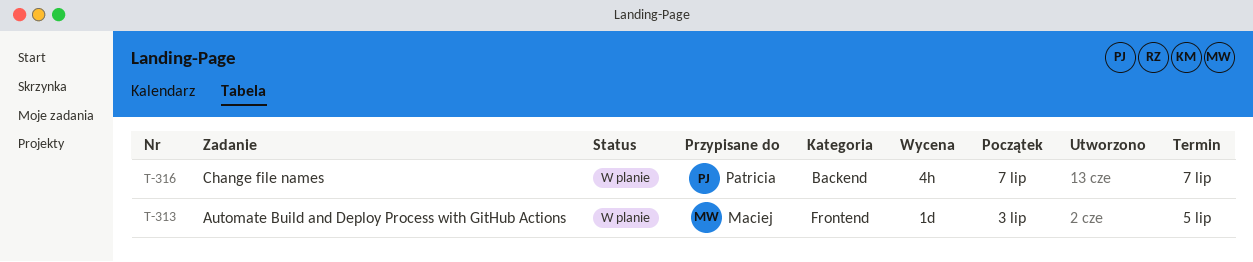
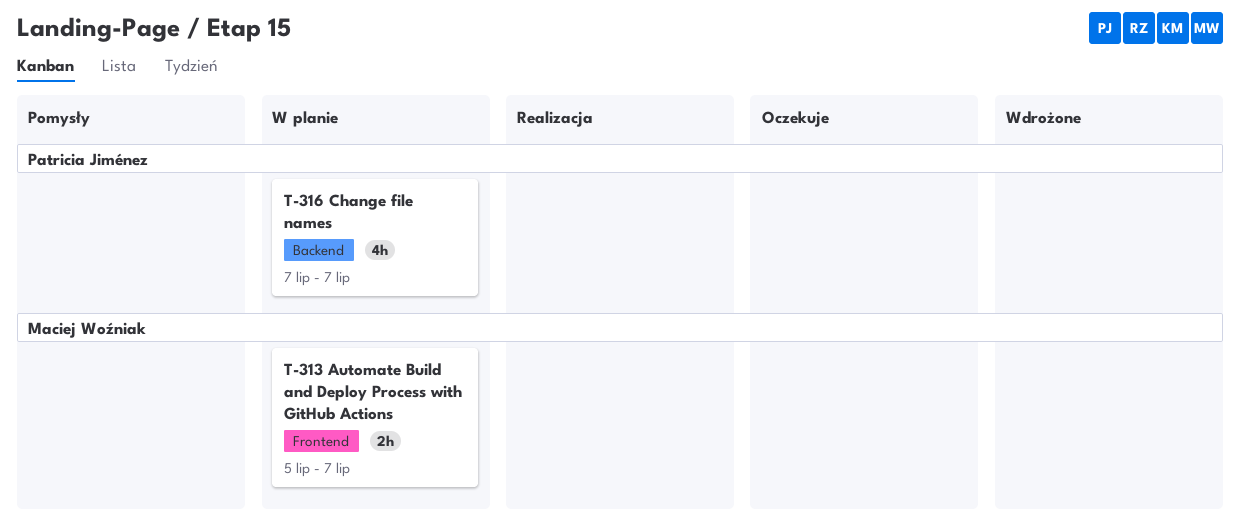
T-313, estimate: 1d -> 2h
T-313, start: Jul 3 -> Jul 5
T-313, due: Jul 5 -> Jul 7

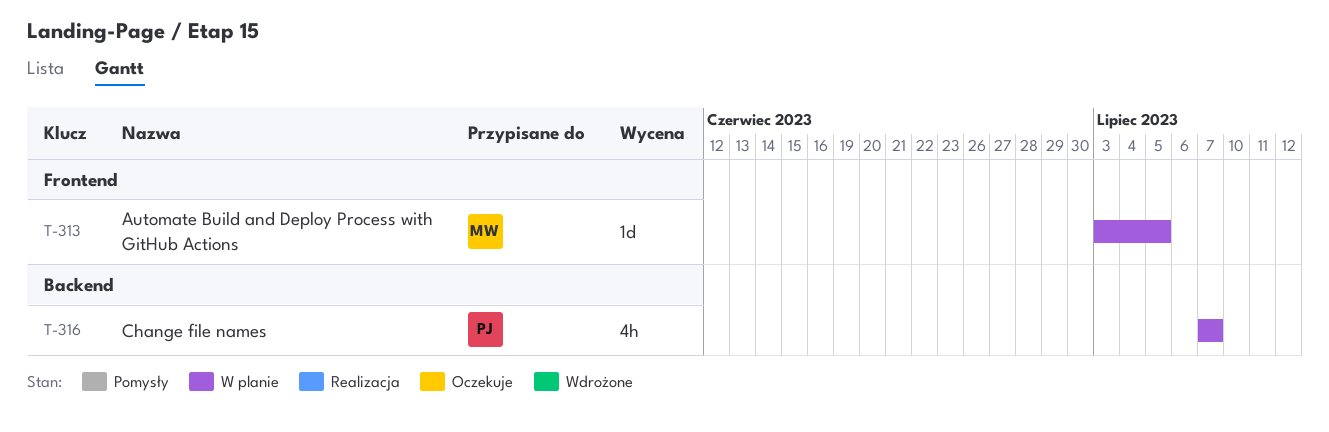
T-313, estimate: 2h -> 1d
T-313, start: Jul 5 -> Jul 3
T-313, due: Jul 7 -> Jul 5

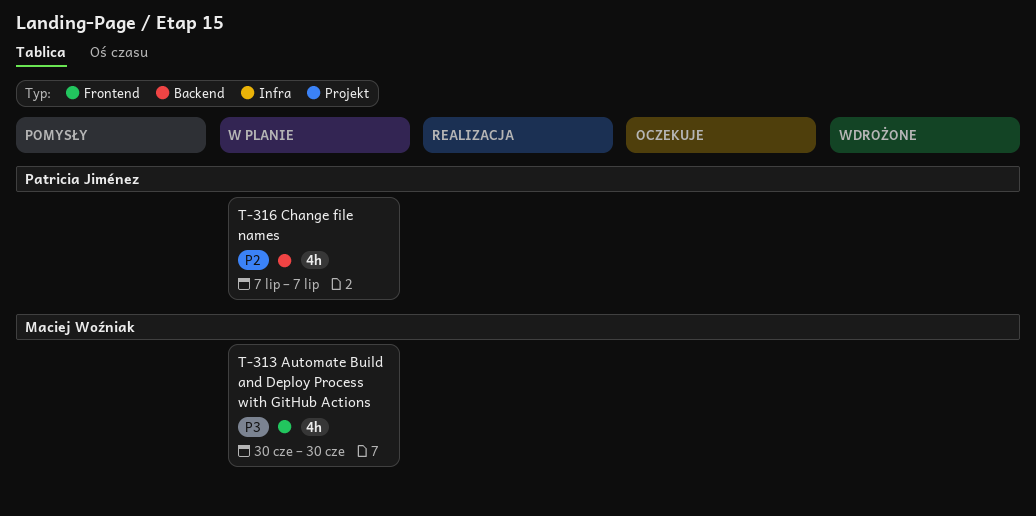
T-313, estimate: 1d -> 4h
T-313, start: Jul 3 -> Jun 30
T-313, due: Jul 5 -> Jun 30

